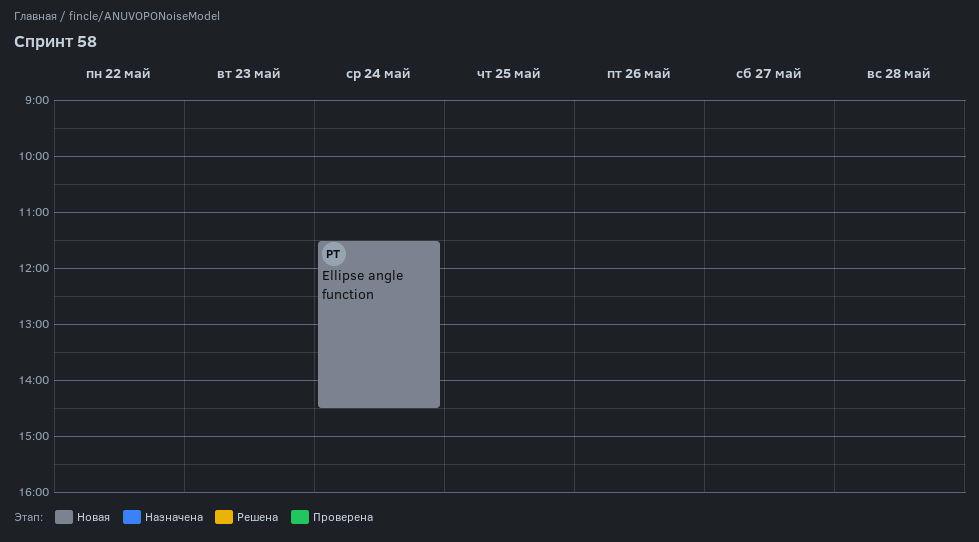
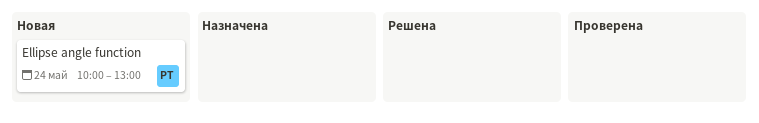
Ellipse angle function, begins: 11:30 -> 10:00
Ellipse angle function, ends: 14:30 -> 13:00

